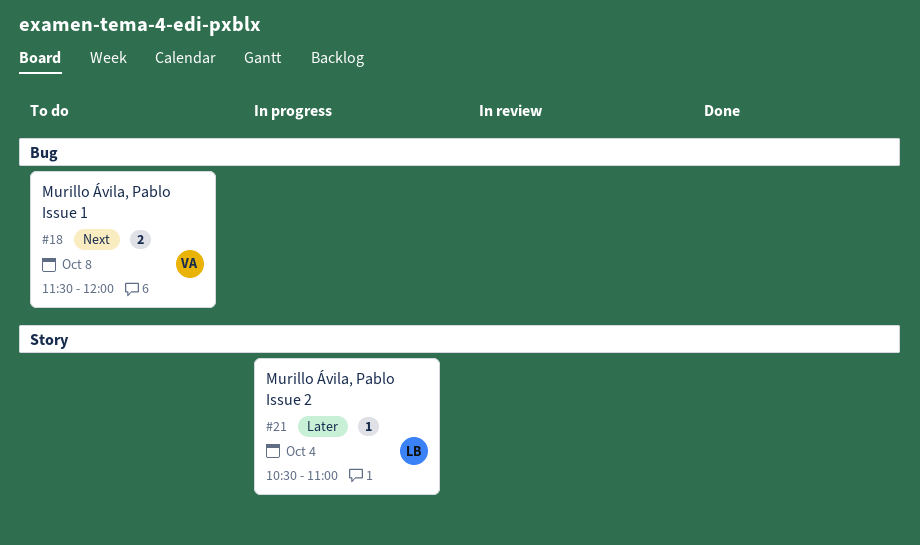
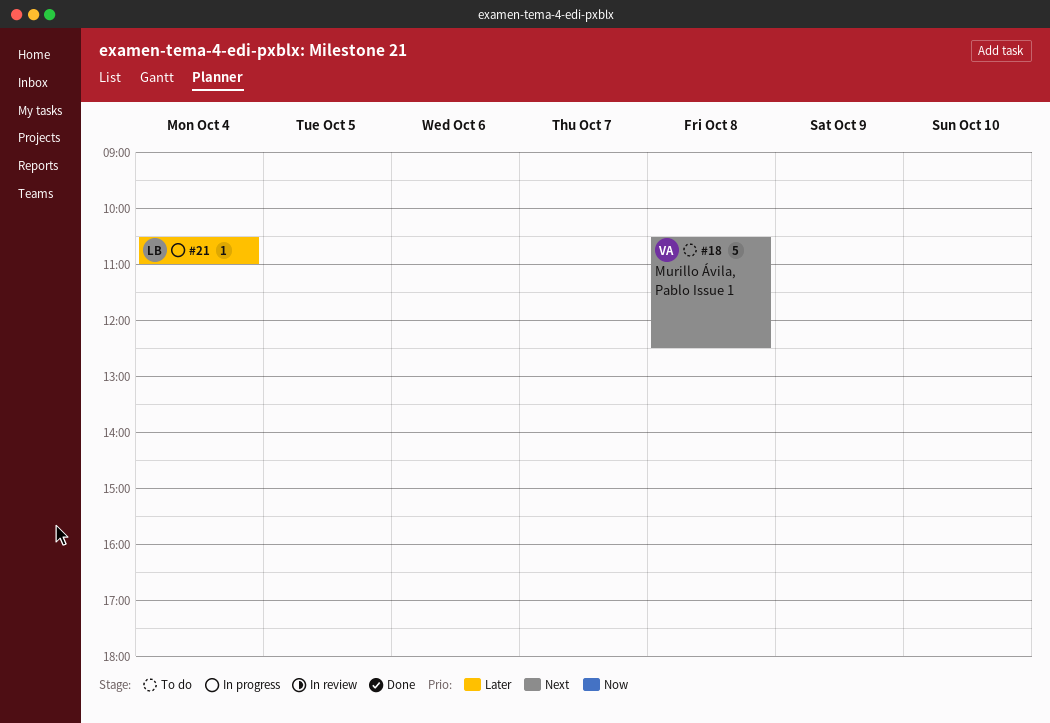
#18, estimate: 2 -> 5
#18, begins: 11:30 -> 10:30
#18, ends: 12:00 -> 12:30

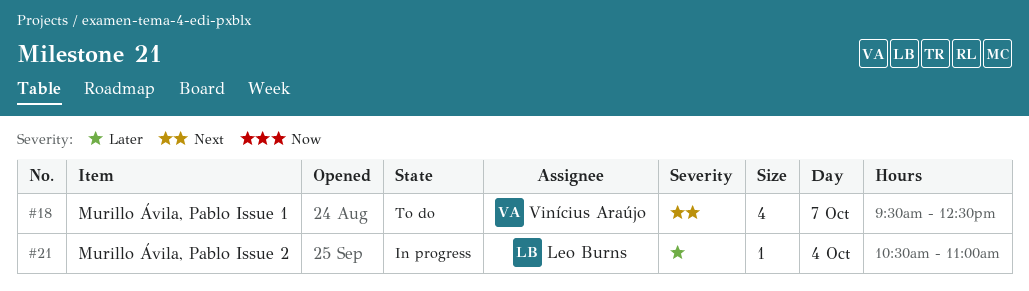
#18, estimate: 5 -> 4
#18, day: Oct 8 -> Oct 7
#18, begins: 10:30 -> 09:30

